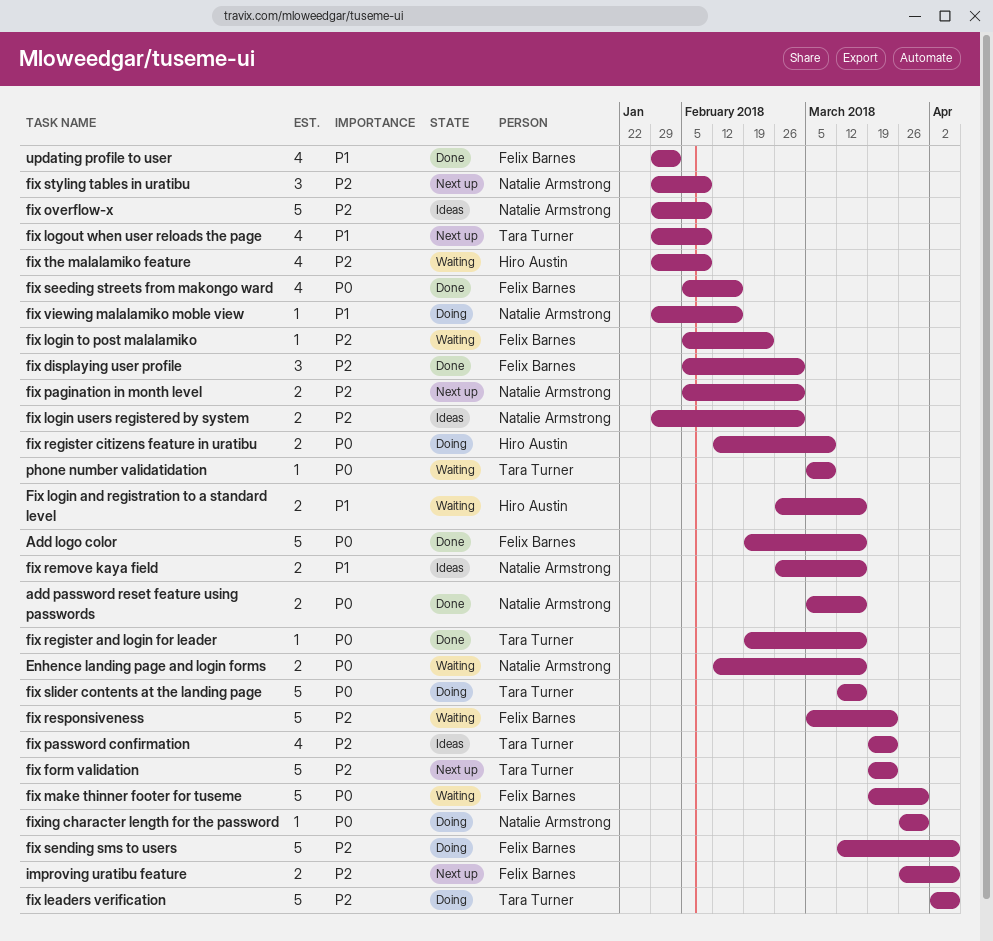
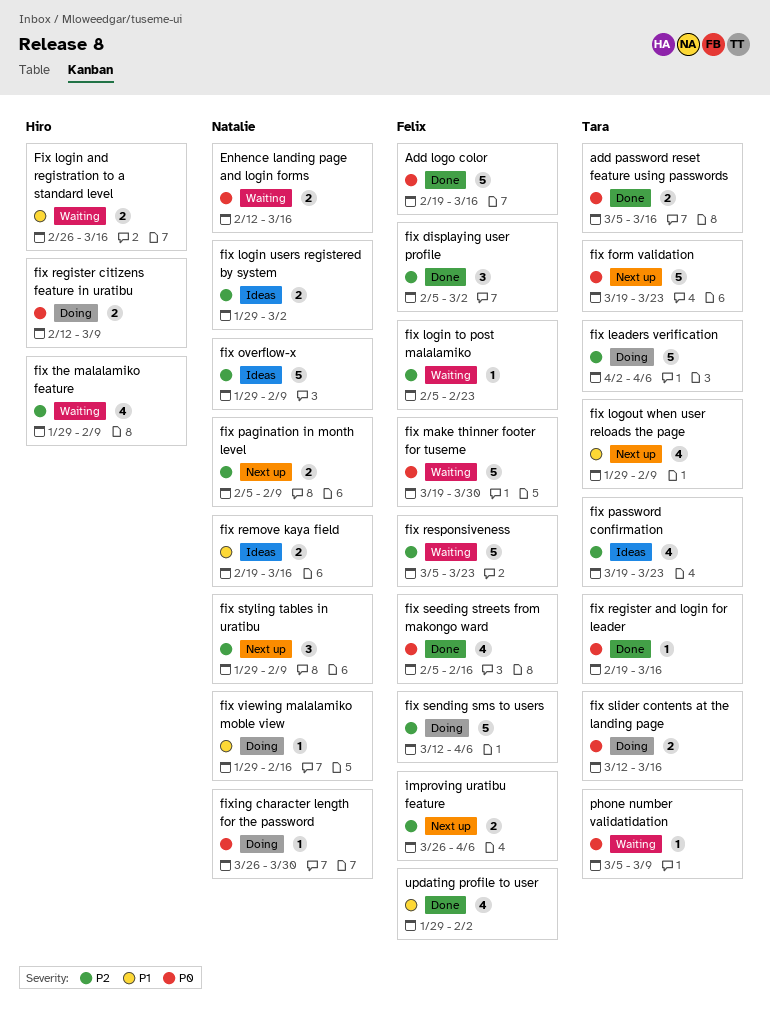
add password reset feature using passwords, owner: Natalie Armstrong -> Tara Turner
fix form validation, priority: P2 -> P0
fix pagination in month level, due: Mar 2 -> Feb 9
fix remove kaya field, start: Feb 26 -> Feb 19
fix slider contents at the landing page, estimate: 5 -> 2

